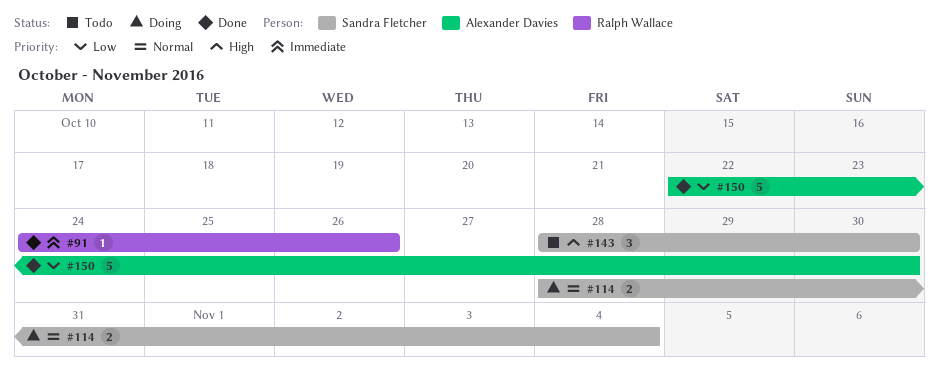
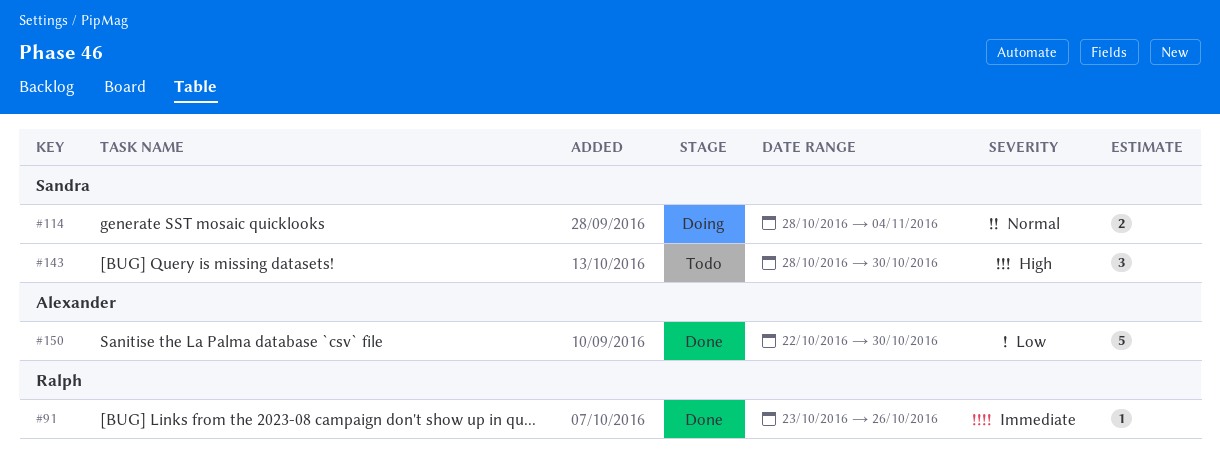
#91, start: Oct 24 -> Oct 23

